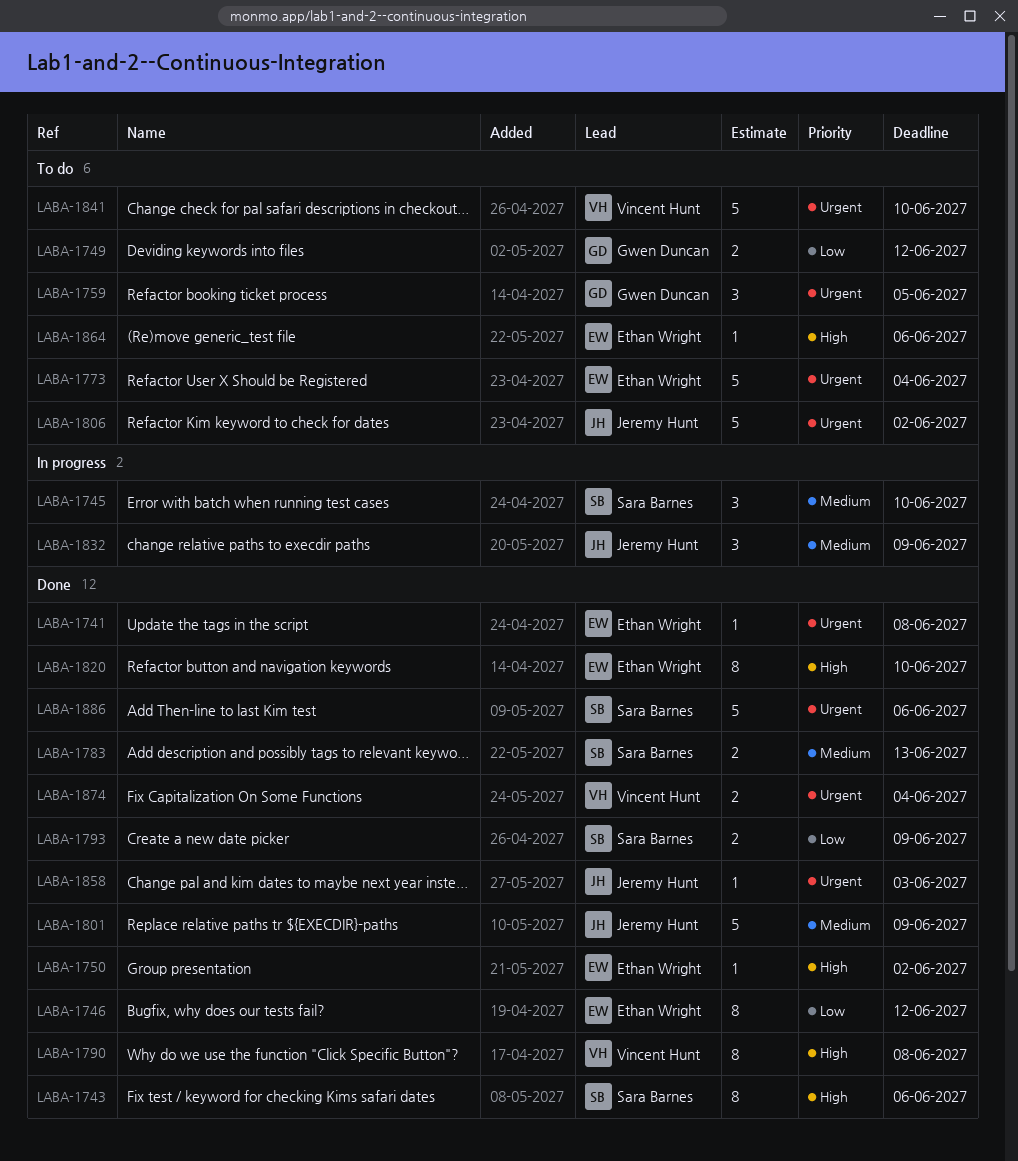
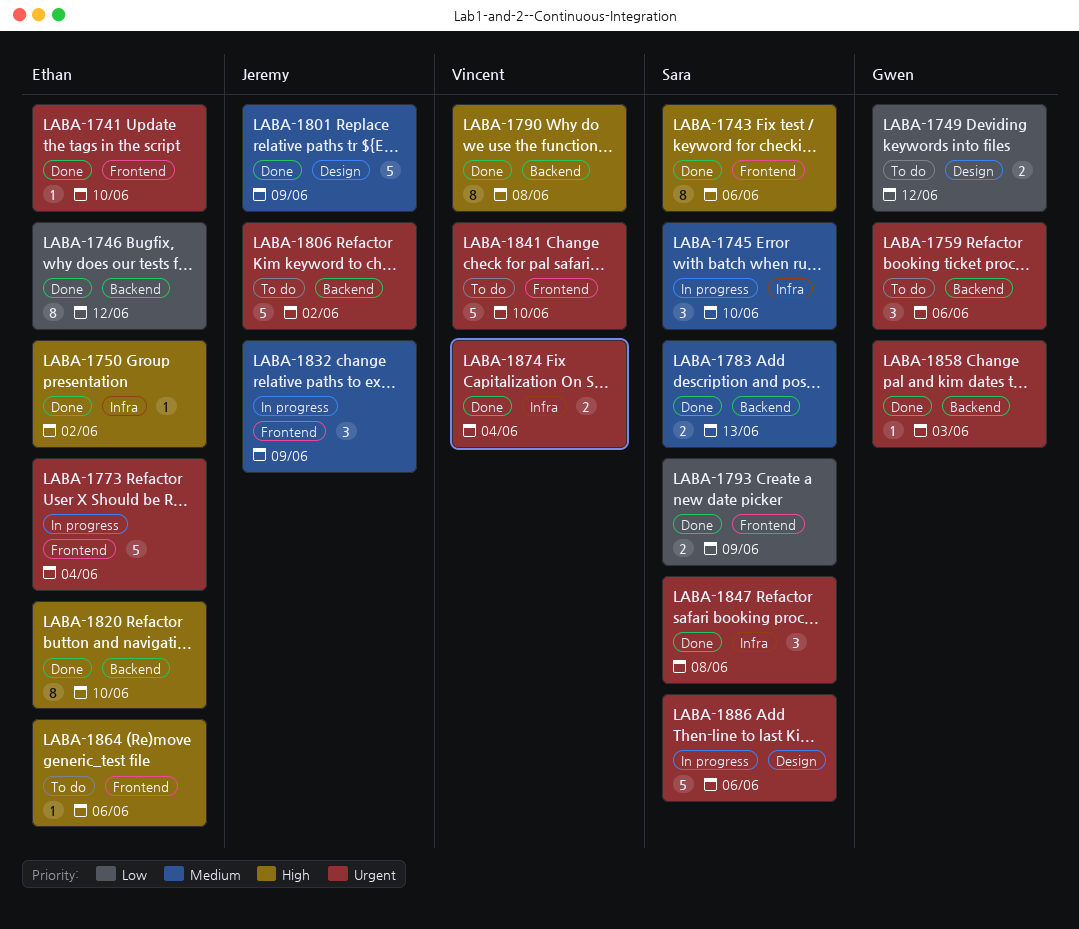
LABA-1741, due: Jun 8 -> Jun 10
LABA-1759, due: Jun 5 -> Jun 6
LABA-1773, status: To do -> In progress
LABA-1847: none -> present
LABA-1858, owner: Jeremy Hunt -> Gwen Duncan
LABA-1886, status: Done -> In progress

